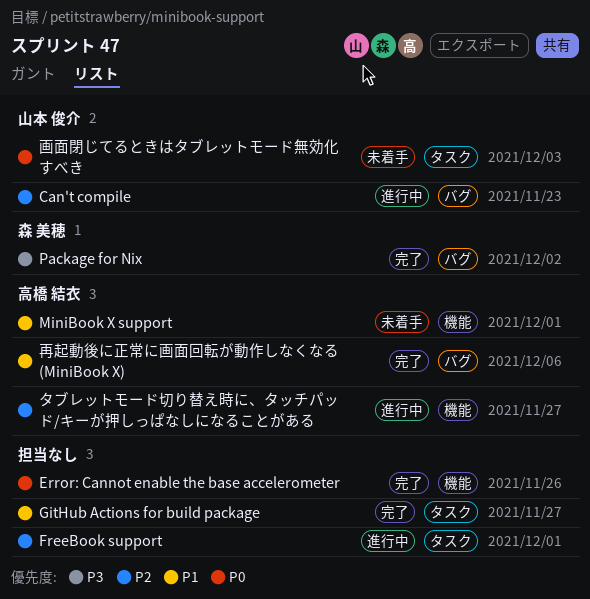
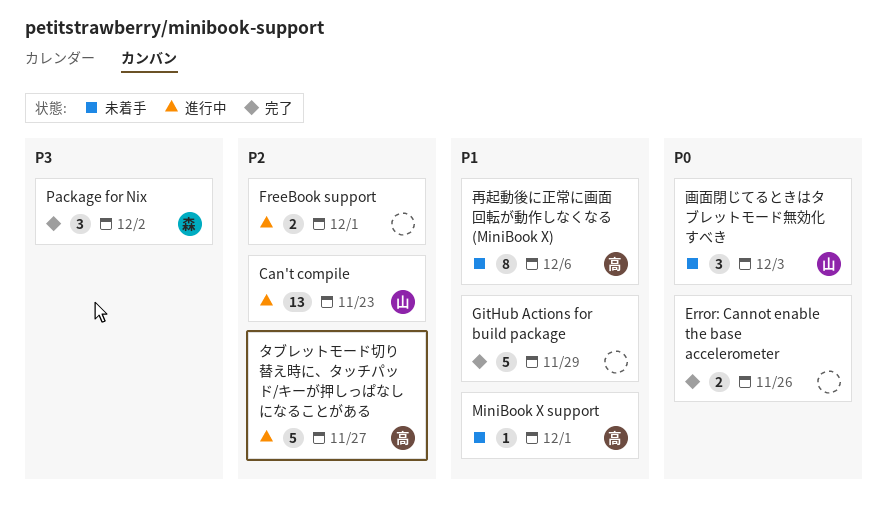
GitHub Actions for build package, due: Nov 27 -> Nov 29
再起動後に正常に画面回転が動作しなくなる (MiniBook X), status: 完了 -> 未着手

